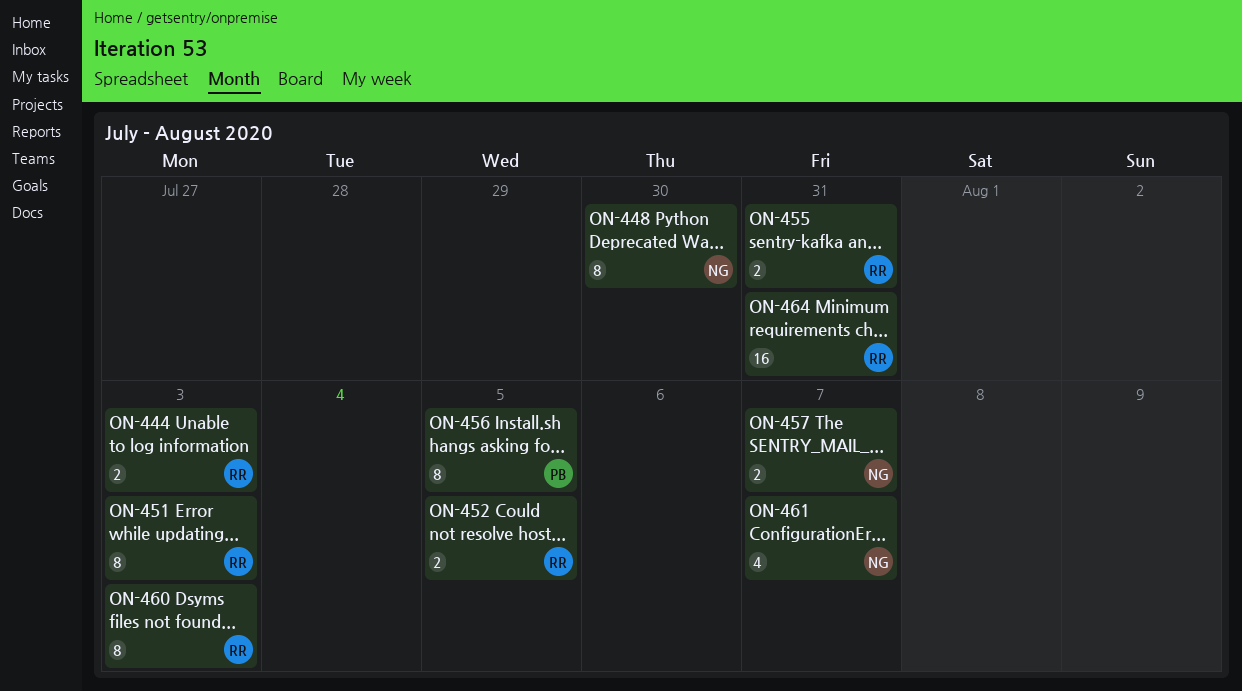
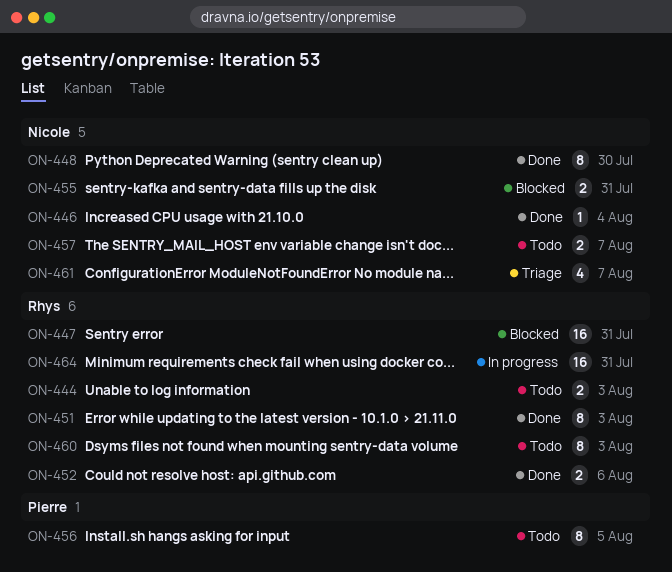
ON-446: none -> present
ON-447: none -> present
ON-452, due: Aug 5 -> Aug 6
ON-455, owner: Rhys -> Nicole

